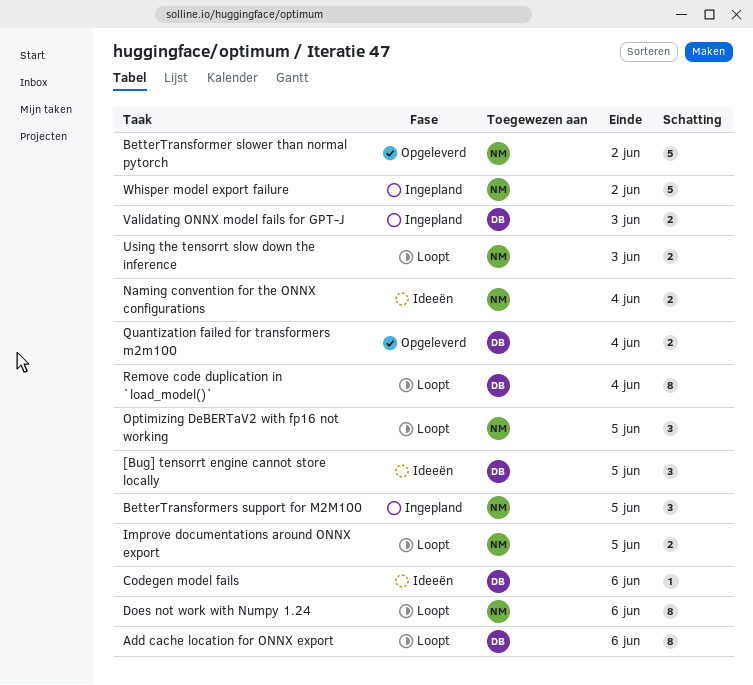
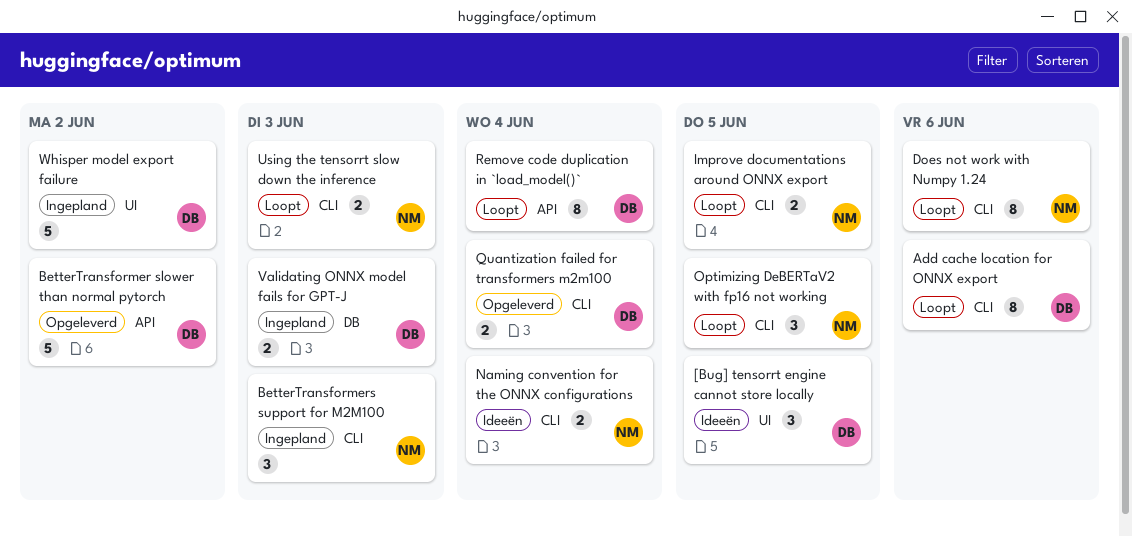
BetterTransformer slower than normal pytorch, owner: NM -> DB
BetterTransformers support for M2M100, due: Jun 5 -> Jun 3
Codegen model fails: present -> none
Whisper model export failure, owner: NM -> DB

